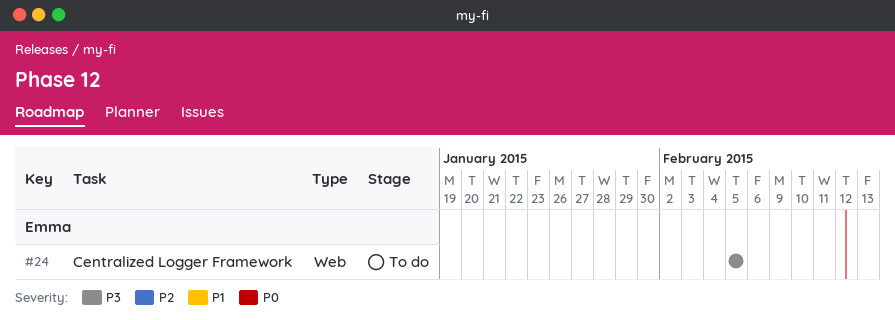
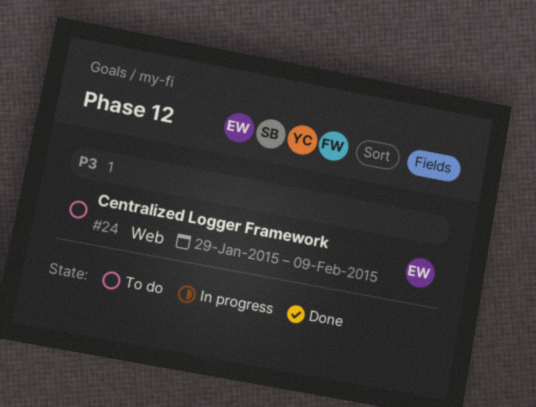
#24, start: Feb 5 -> Jan 29
#24, due: Feb 5 -> Feb 9

